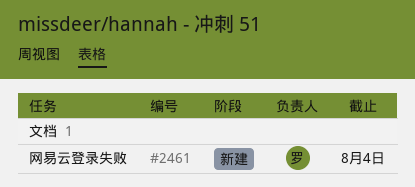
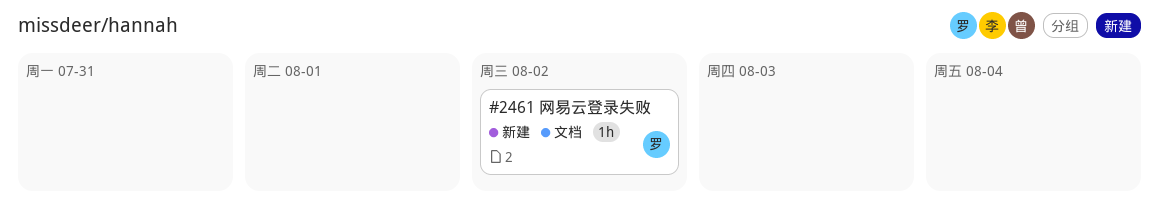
#2461, due: Aug 4 -> Aug 2

